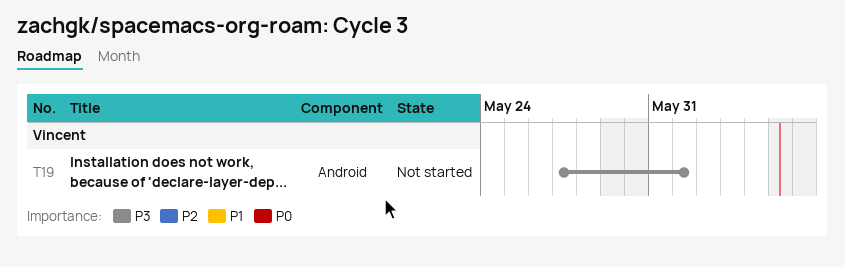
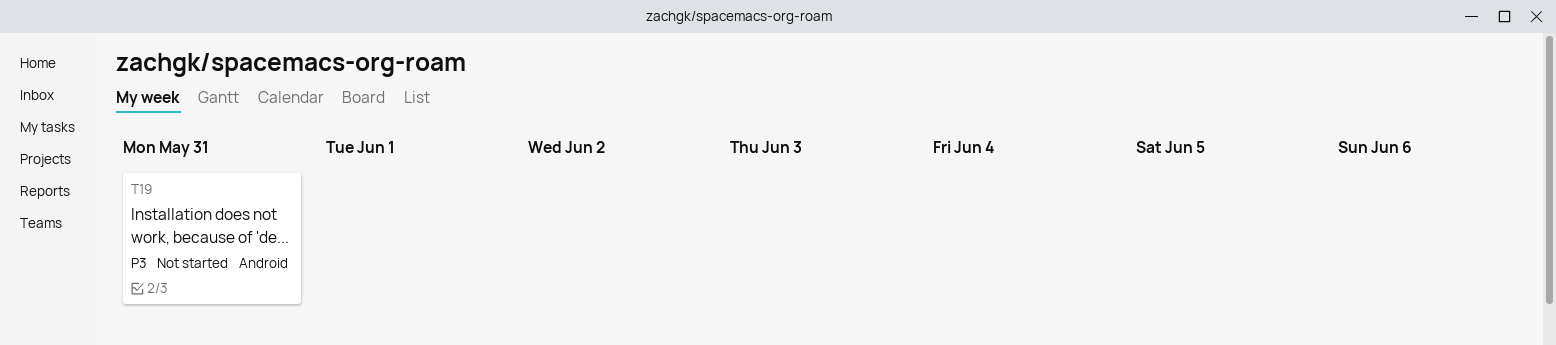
T19, due: Jun 1 -> May 31

